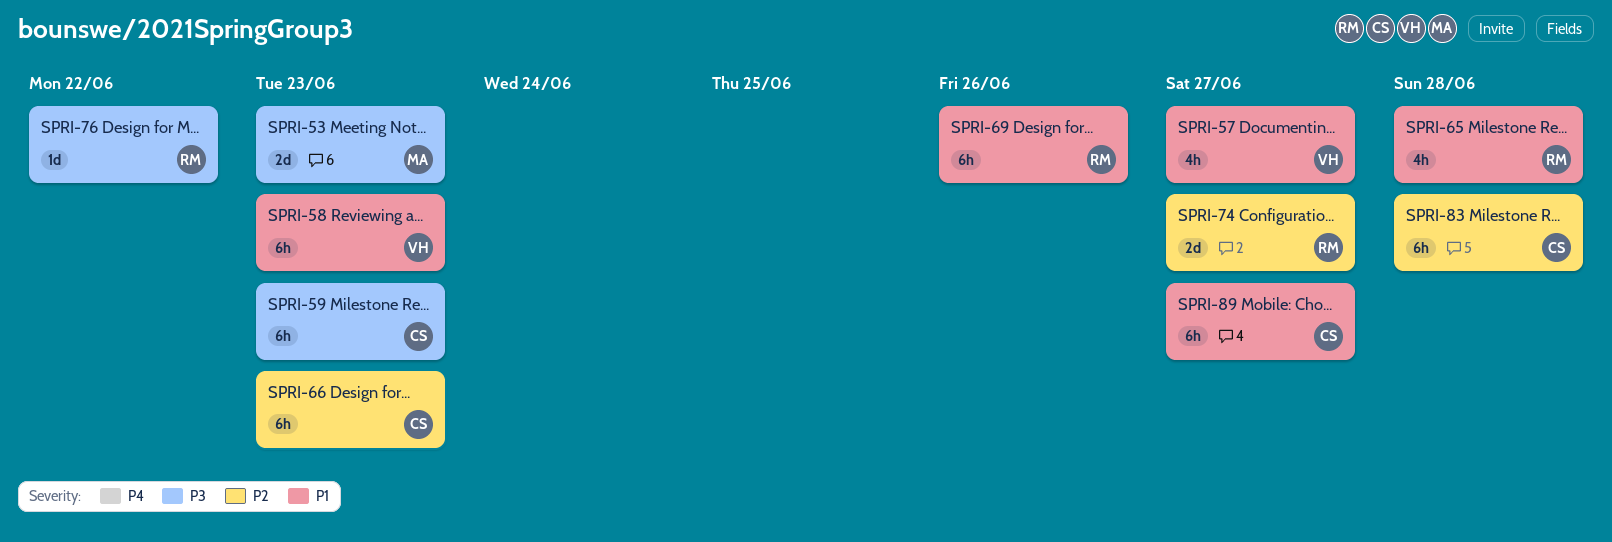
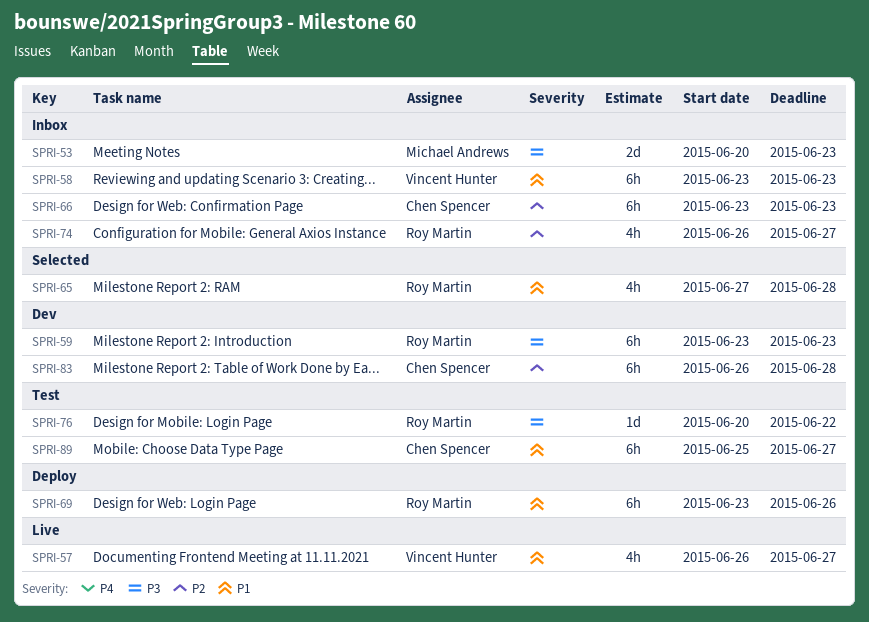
SPRI-59, owner: Chen Spencer -> Roy Martin
SPRI-74, estimate: 2d -> 4h

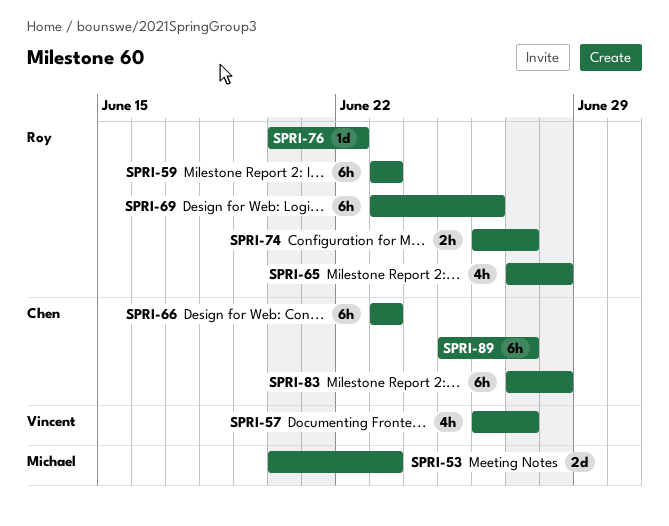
SPRI-58: present -> none
SPRI-74, estimate: 4h -> 2h
SPRI-83, start: Jun 26 -> Jun 27

